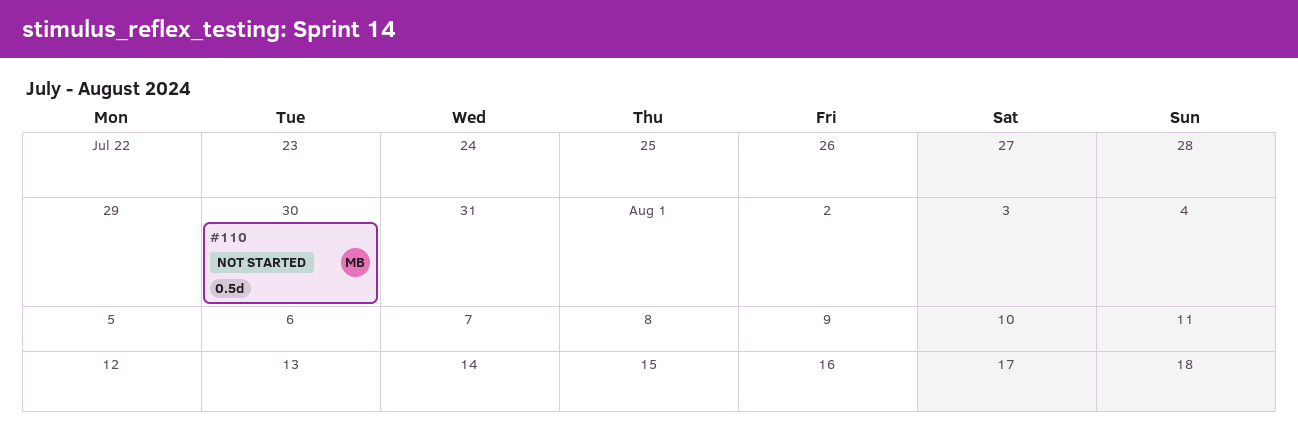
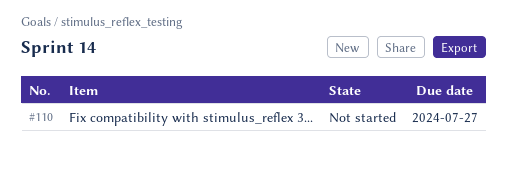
#110, due: Jul 30 -> Jul 27

